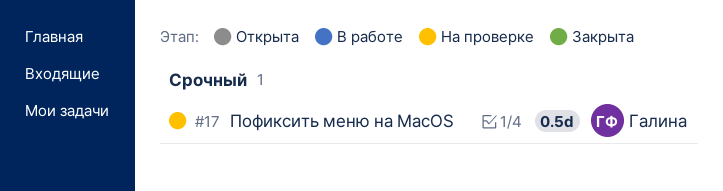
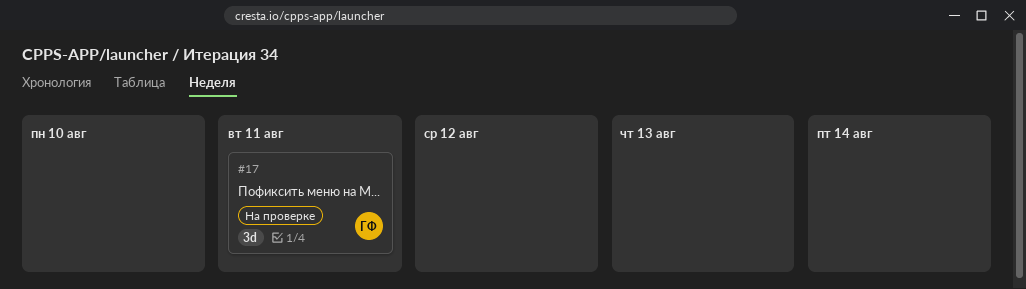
#17, estimate: 0.5d -> 3d

